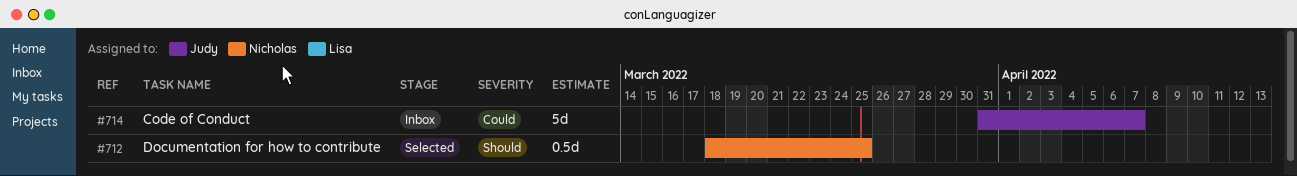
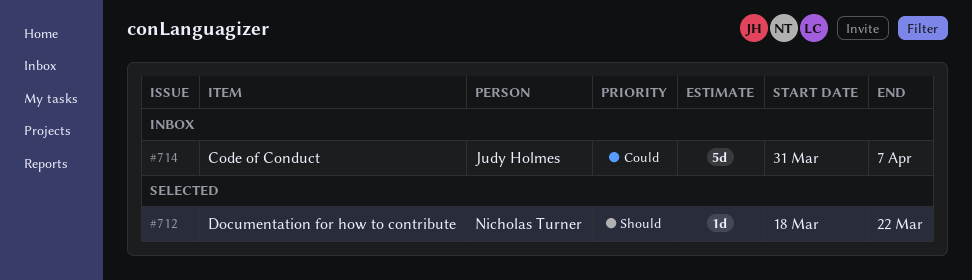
#712, estimate: 0.5d -> 1d
#712, due: Mar 25 -> Mar 22

